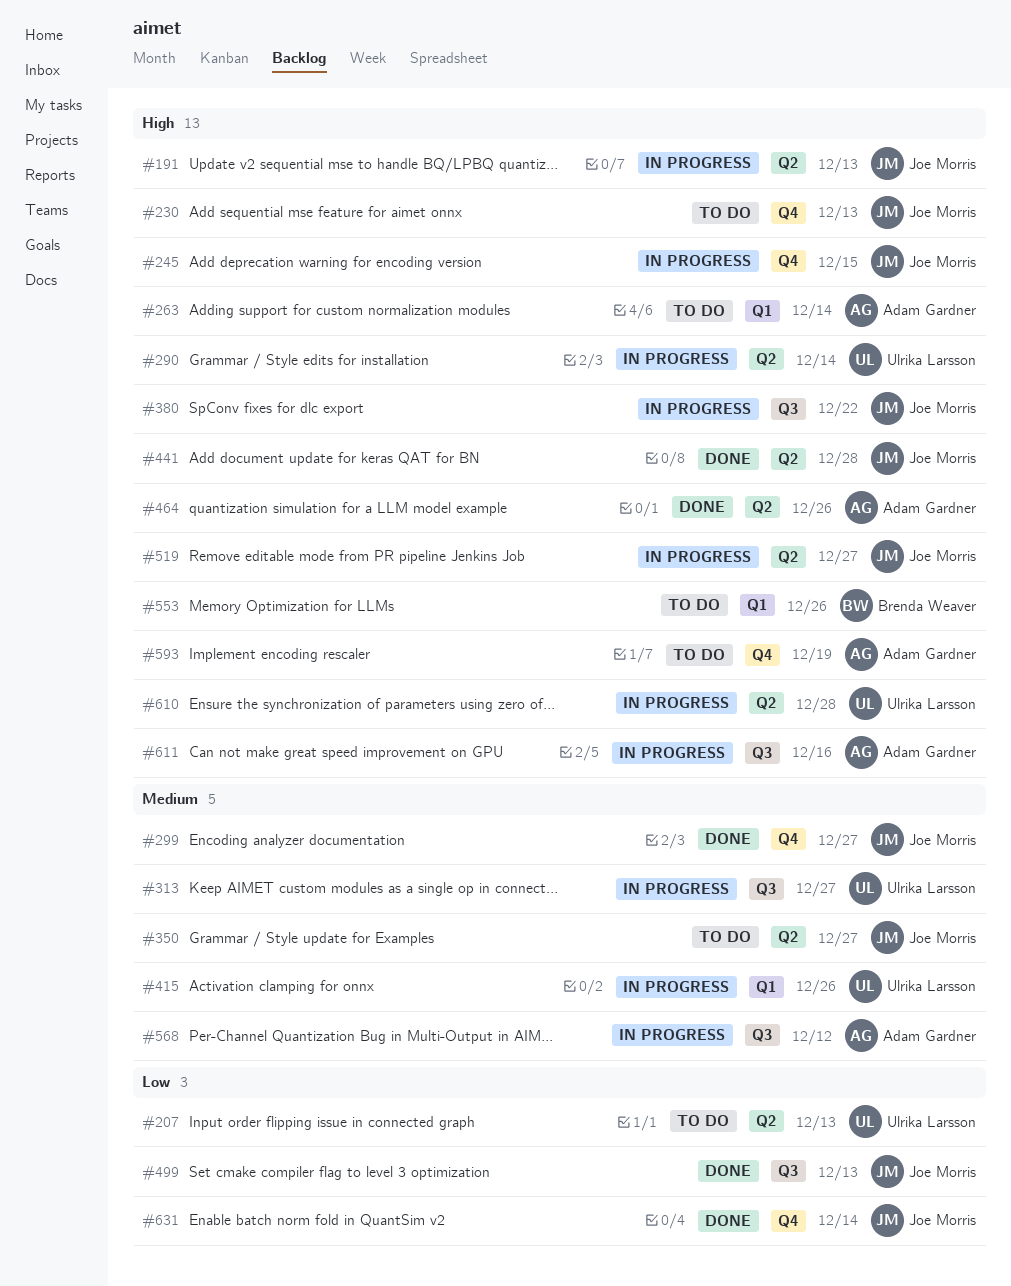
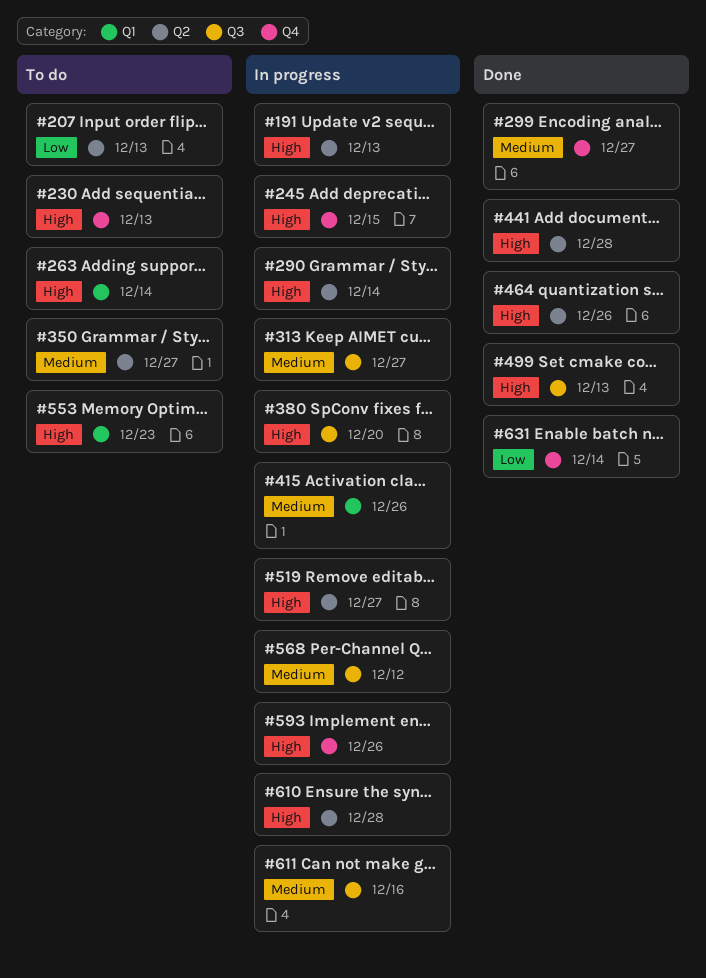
#380, due: Dec 22 -> Dec 20
#499, priority: Low -> High
#553, due: Dec 26 -> Dec 23
#593, status: To do -> In progress
#593, due: Dec 19 -> Dec 26
#611, priority: High -> Medium

